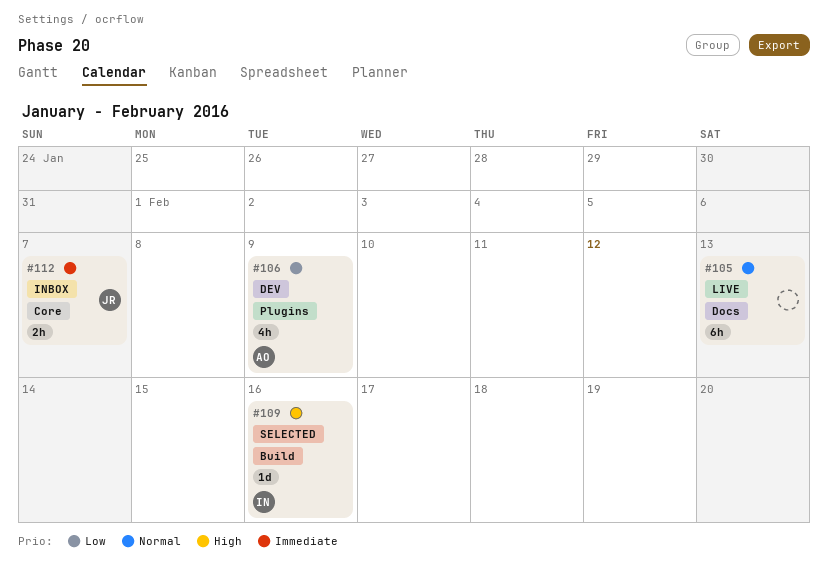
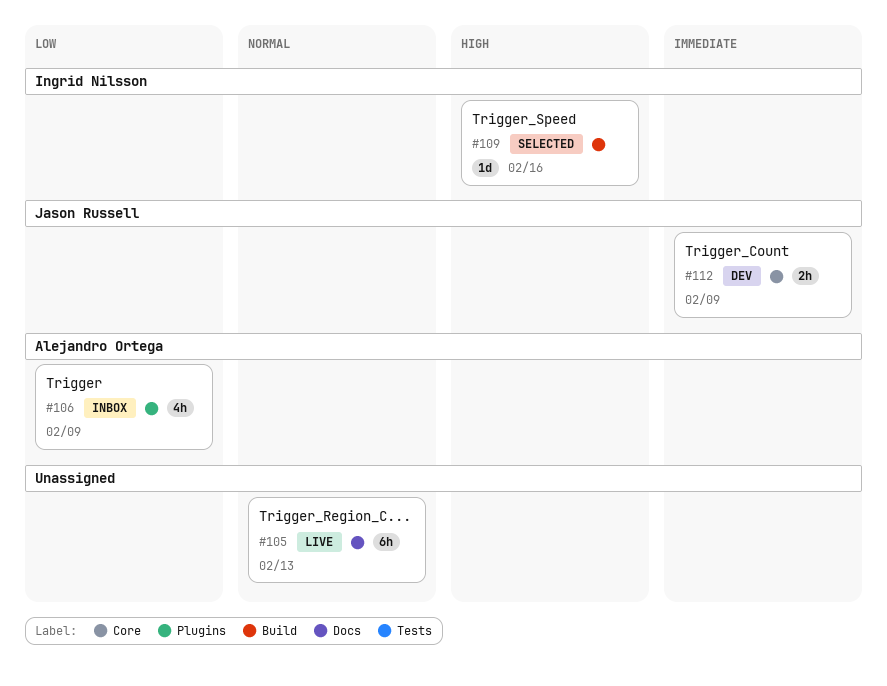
#106, status: Dev -> Inbox
#112, status: Inbox -> Dev
#112, due: Feb 7 -> Feb 9

